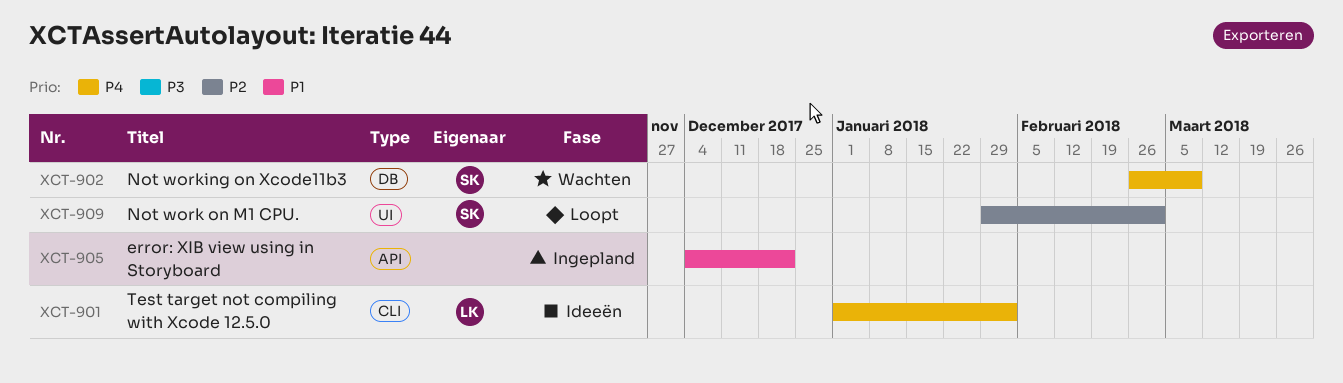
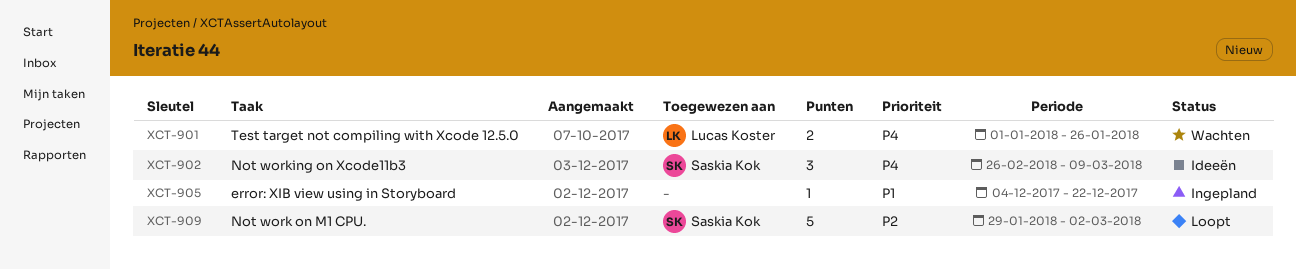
XCT-901, status: Ideeën -> Wachten
XCT-901, due: Feb 2 -> Jan 26
XCT-902, status: Wachten -> Ideeën

